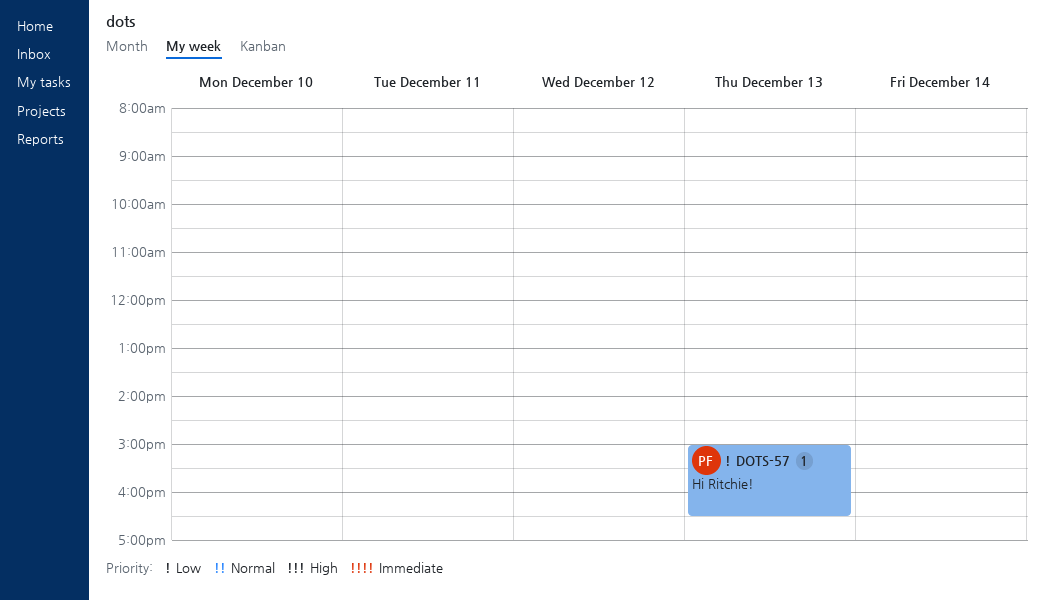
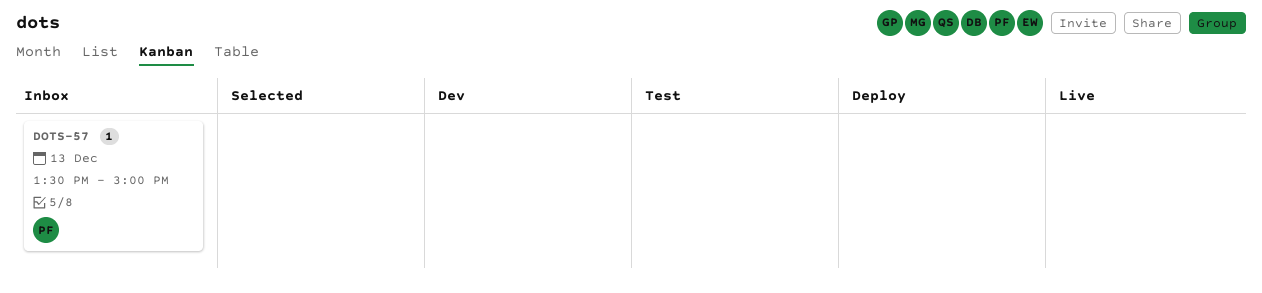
DOTS-57, begins: 15:00 -> 13:30
DOTS-57, ends: 16:30 -> 15:00

